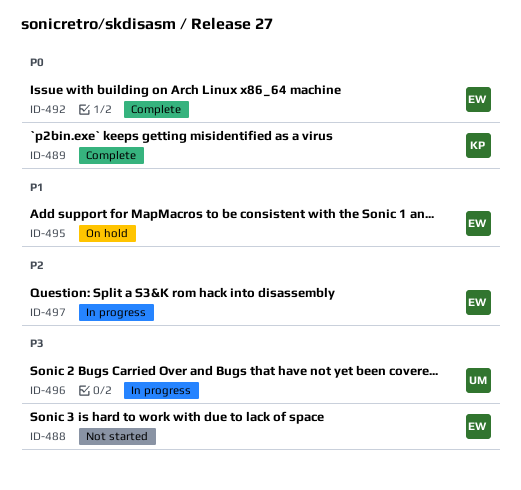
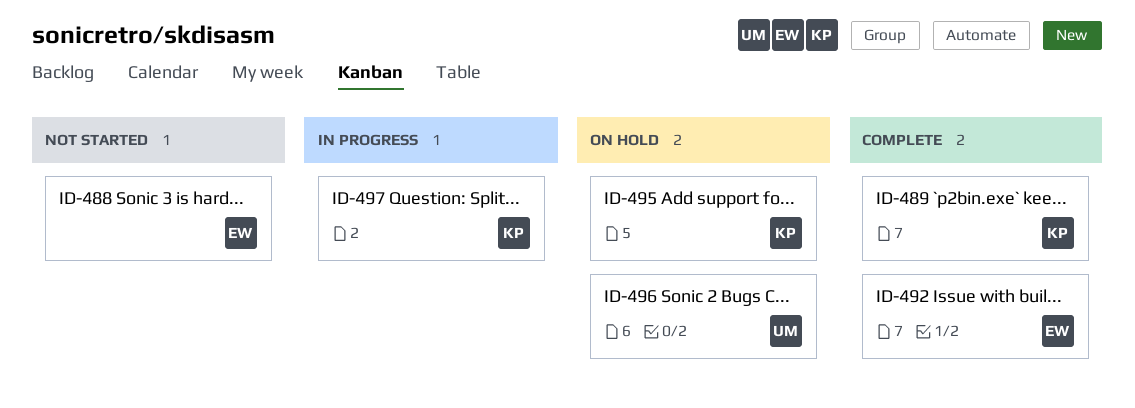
ID-495, owner: EW -> KP
ID-496, status: In progress -> On hold
ID-497, owner: EW -> KP

